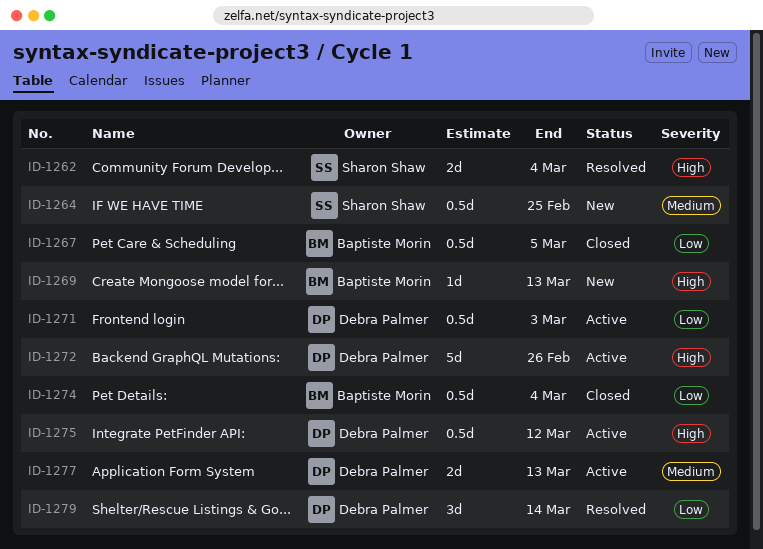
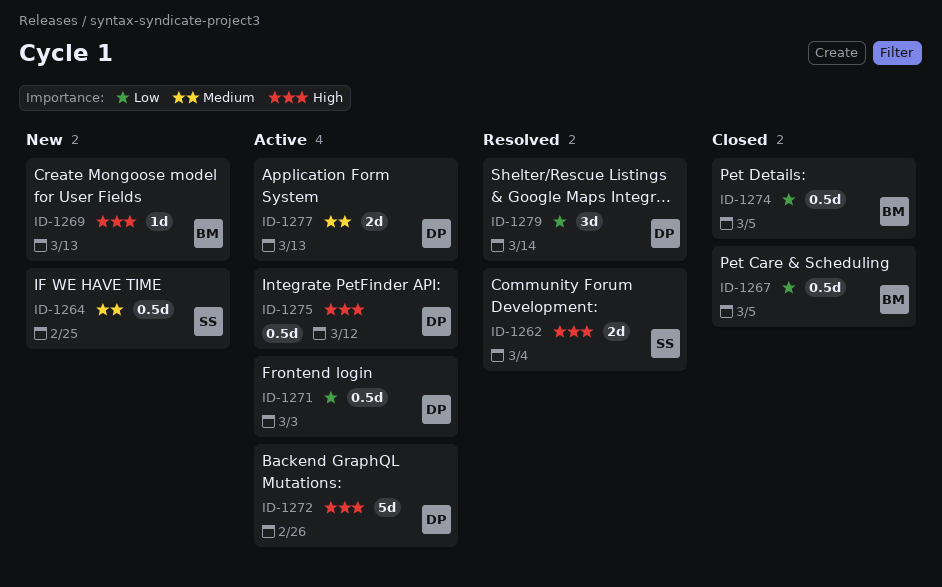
ID-1274, due: Mar 4 -> Mar 5

